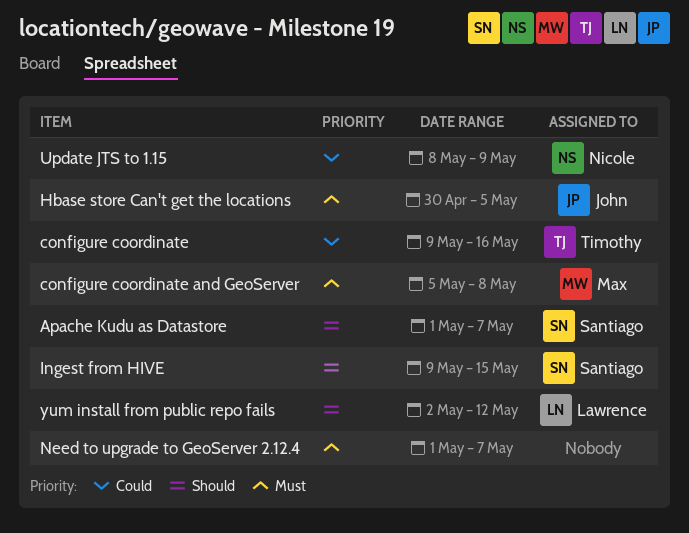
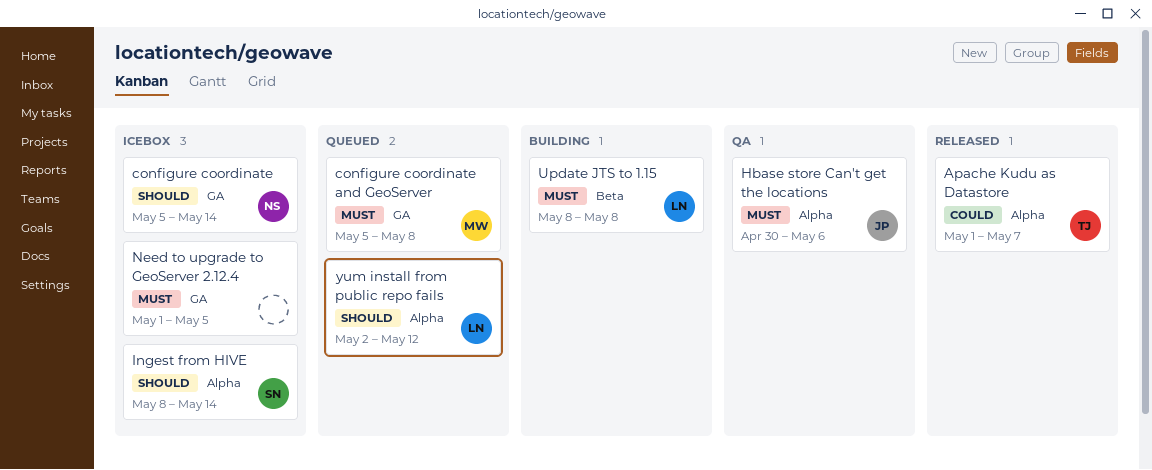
Apache Kudu as Datastore, owner: Santiago -> Timothy
Apache Kudu as Datastore, priority: Should -> Could
configure coordinate, owner: Timothy -> Nicole
configure coordinate, priority: Could -> Should
configure coordinate, start: May 9 -> May 5
configure coordinate, due: May 16 -> May 14
Hbase store Can't get the locations, due: May 5 -> May 6
Ingest from HIVE, start: May 9 -> May 8
Ingest from HIVE, due: May 15 -> May 14
Need to upgrade to GeoServer 2.12.4, due: May 7 -> May 5
Update JTS to 1.15, owner: Nicole -> Lawrence
Update JTS to 1.15, priority: Could -> Must
Update JTS to 1.15, due: May 9 -> May 8

